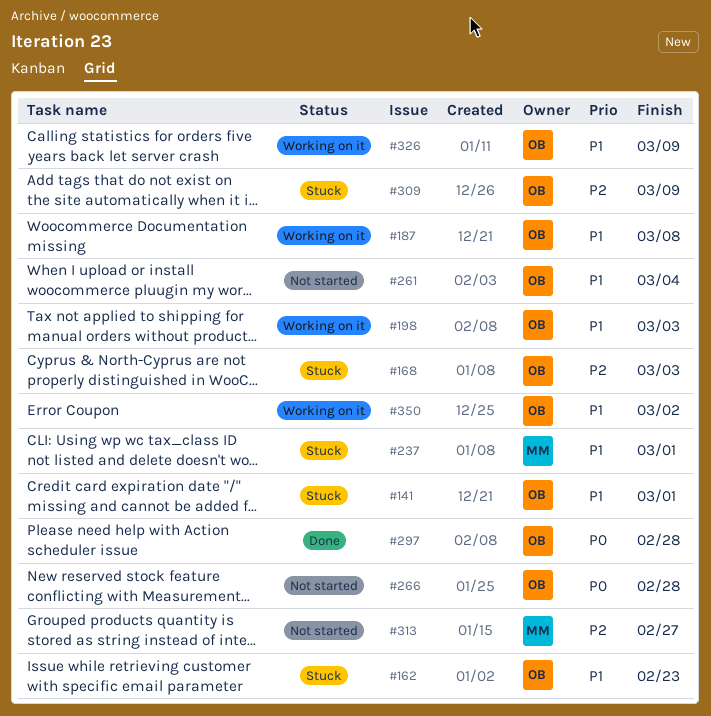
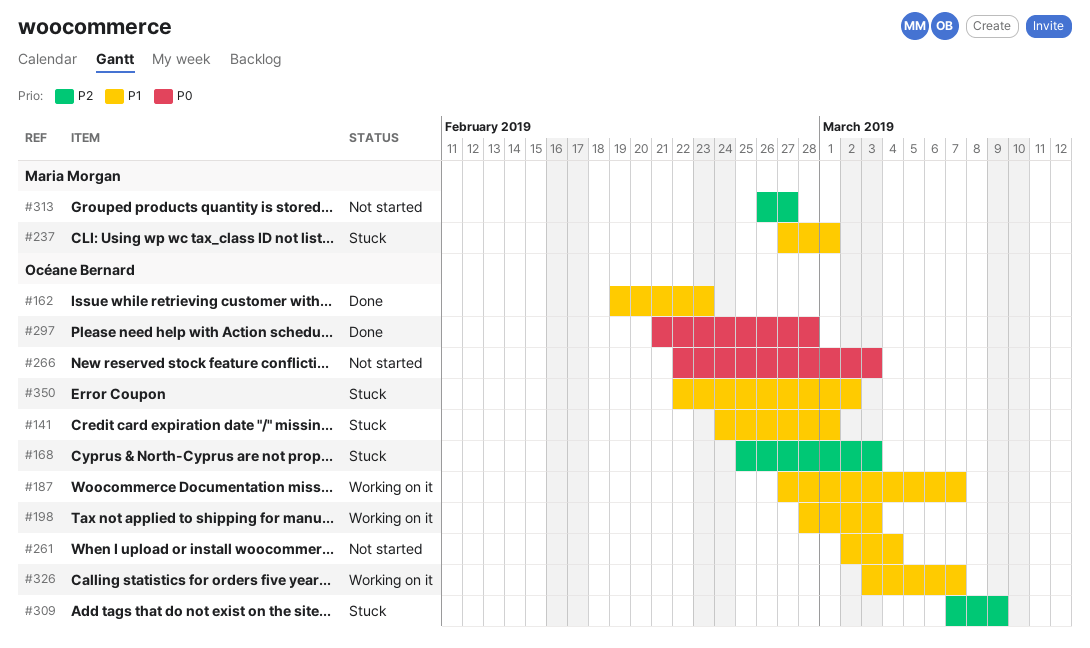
#162, status: Stuck -> Done
#187, due: Mar 8 -> Mar 7
#266, due: Feb 28 -> Mar 3
#326, due: Mar 9 -> Mar 7
#350, status: Working on it -> Stuck

